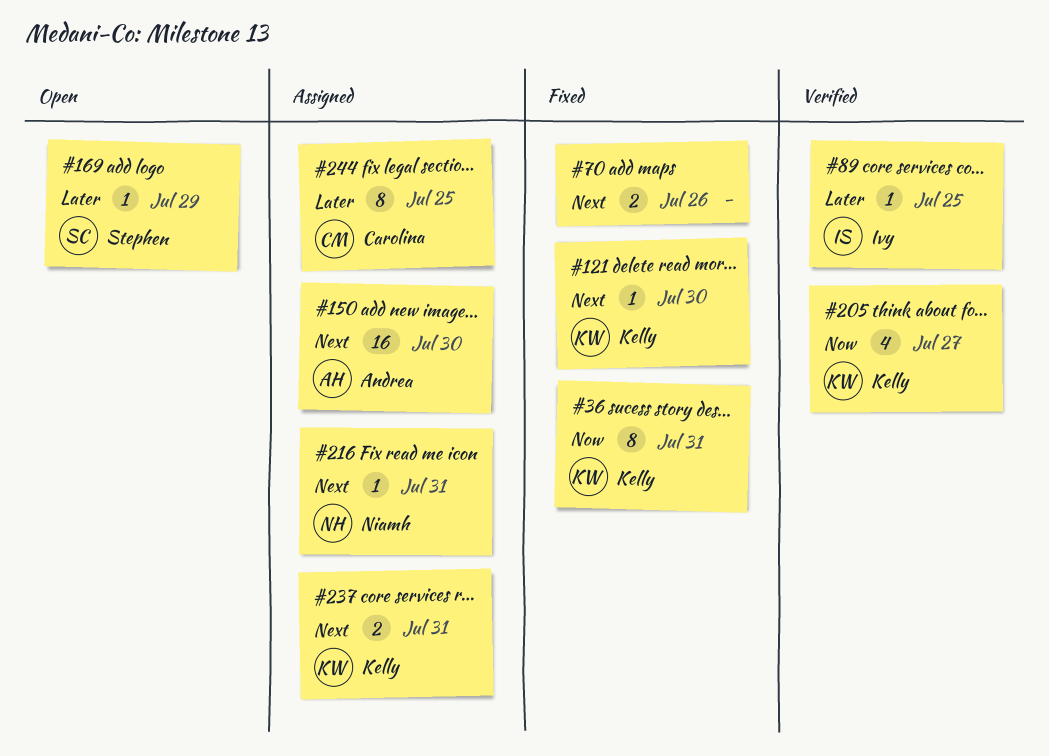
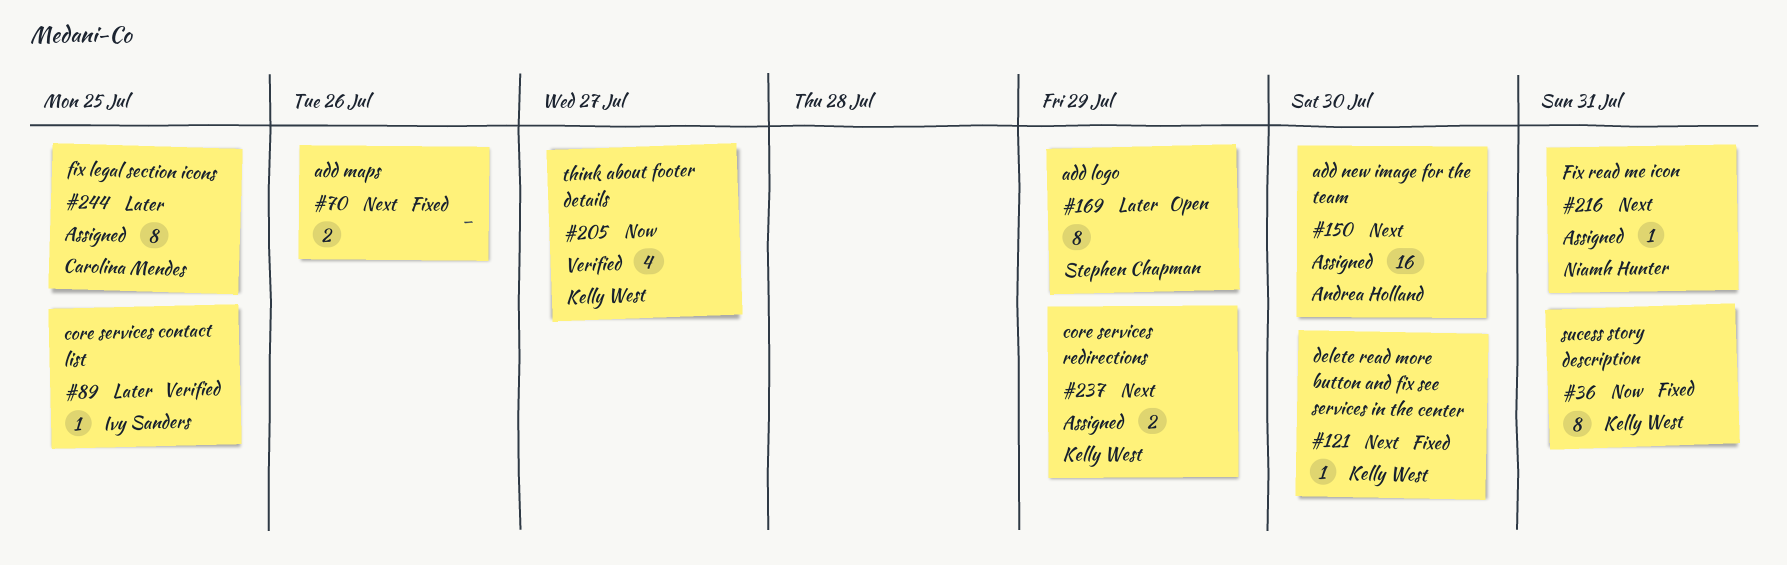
#169, estimate: 1 -> 8
#237, due: Jul 31 -> Jul 29

